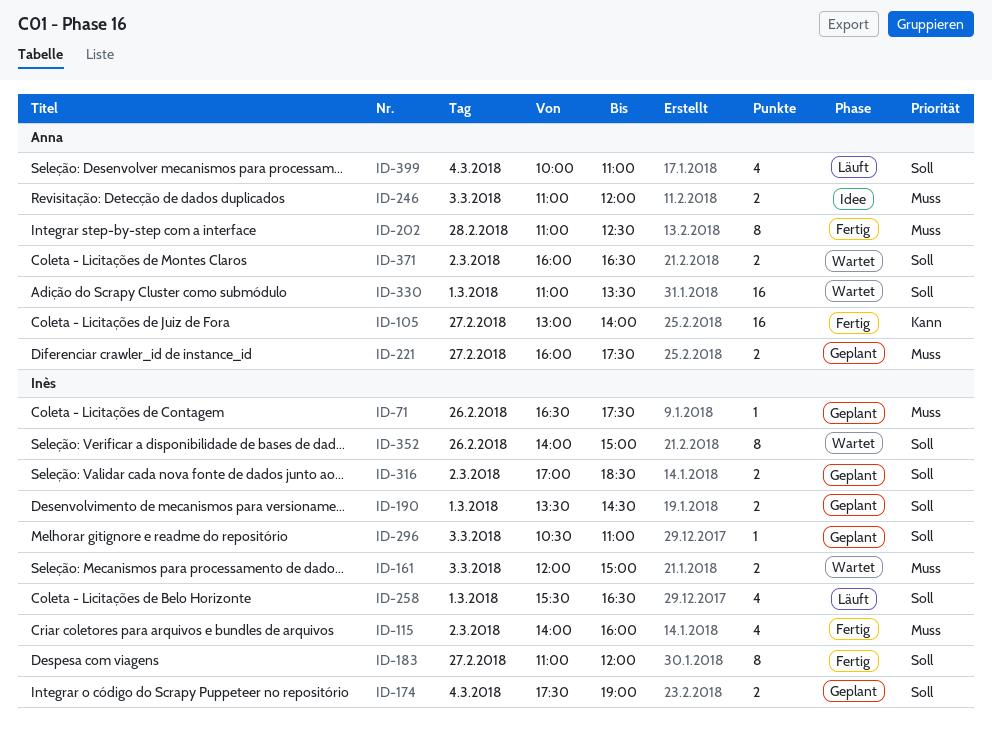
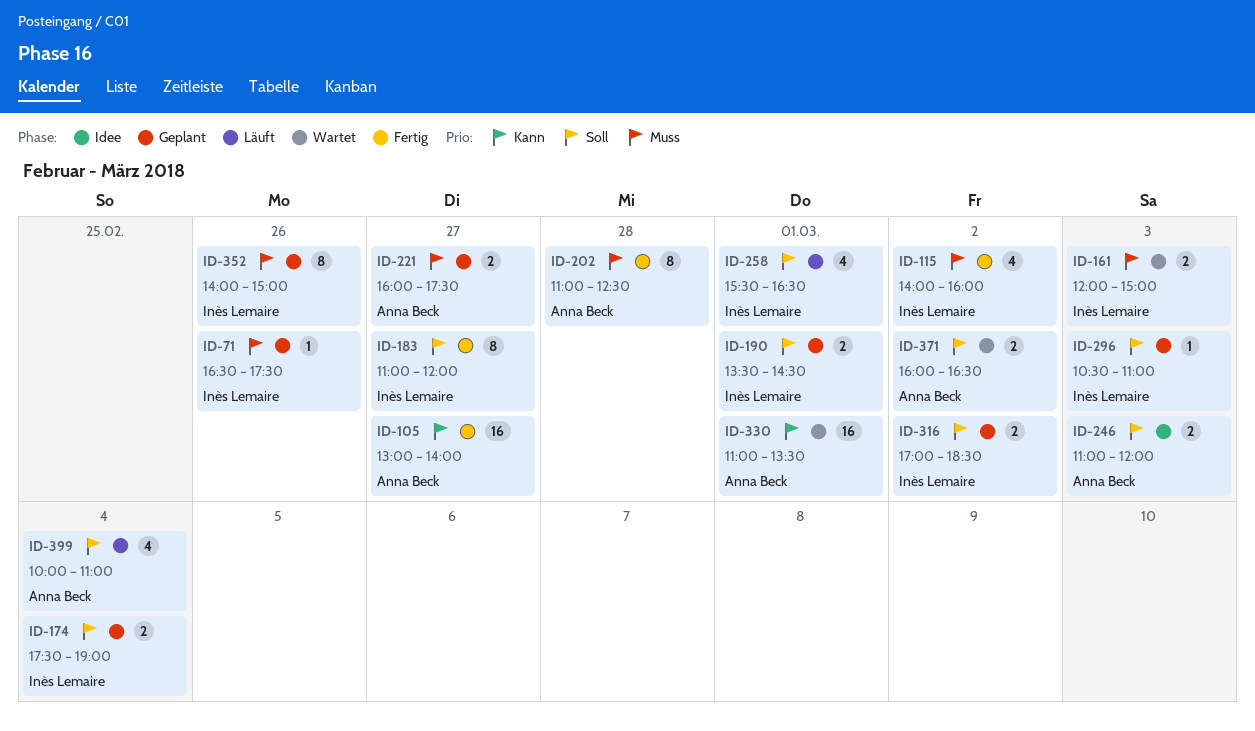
ID-246, priority: Muss -> Soll
ID-330, priority: Soll -> Kann
ID-352, status: Wartet -> Geplant
ID-352, priority: Soll -> Muss

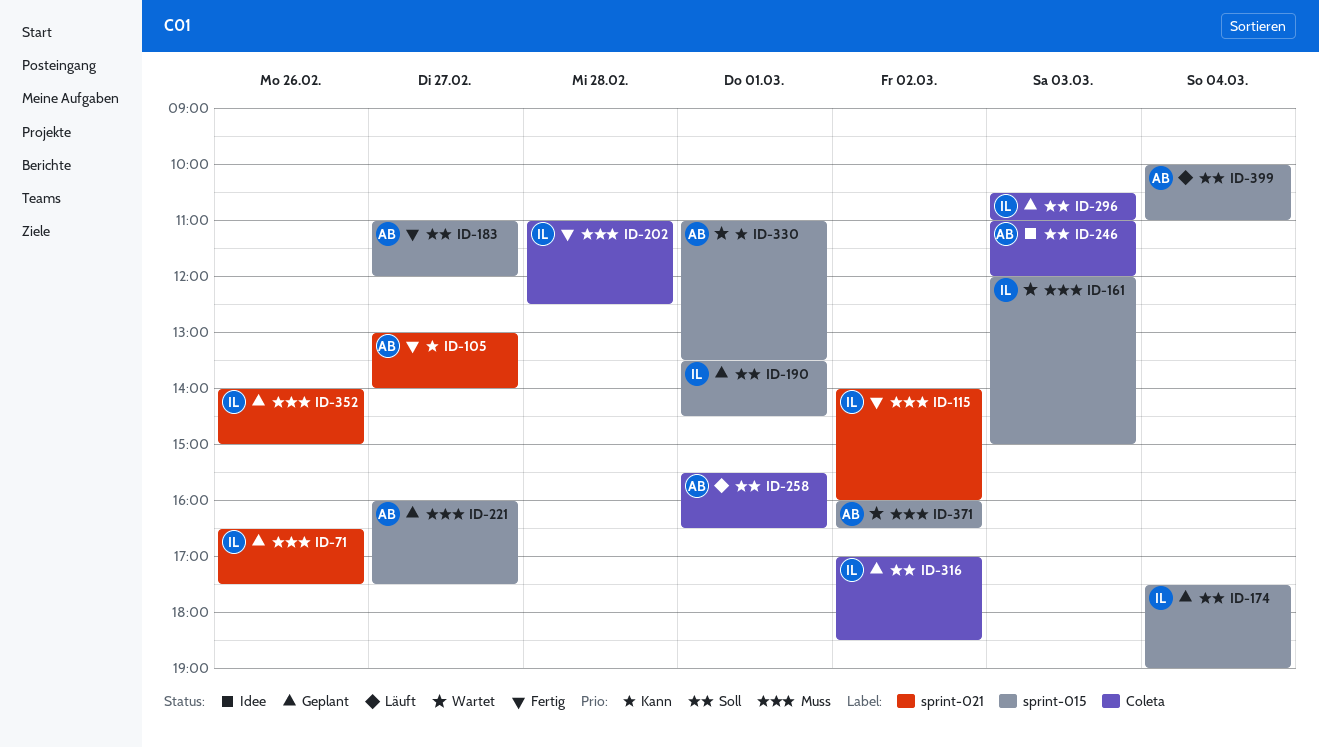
ID-183, owner: Inès Lemaire -> Anna Beck
ID-202, owner: Anna Beck -> Inès Lemaire
ID-258, owner: Inès Lemaire -> Anna Beck
ID-371, priority: Soll -> Muss

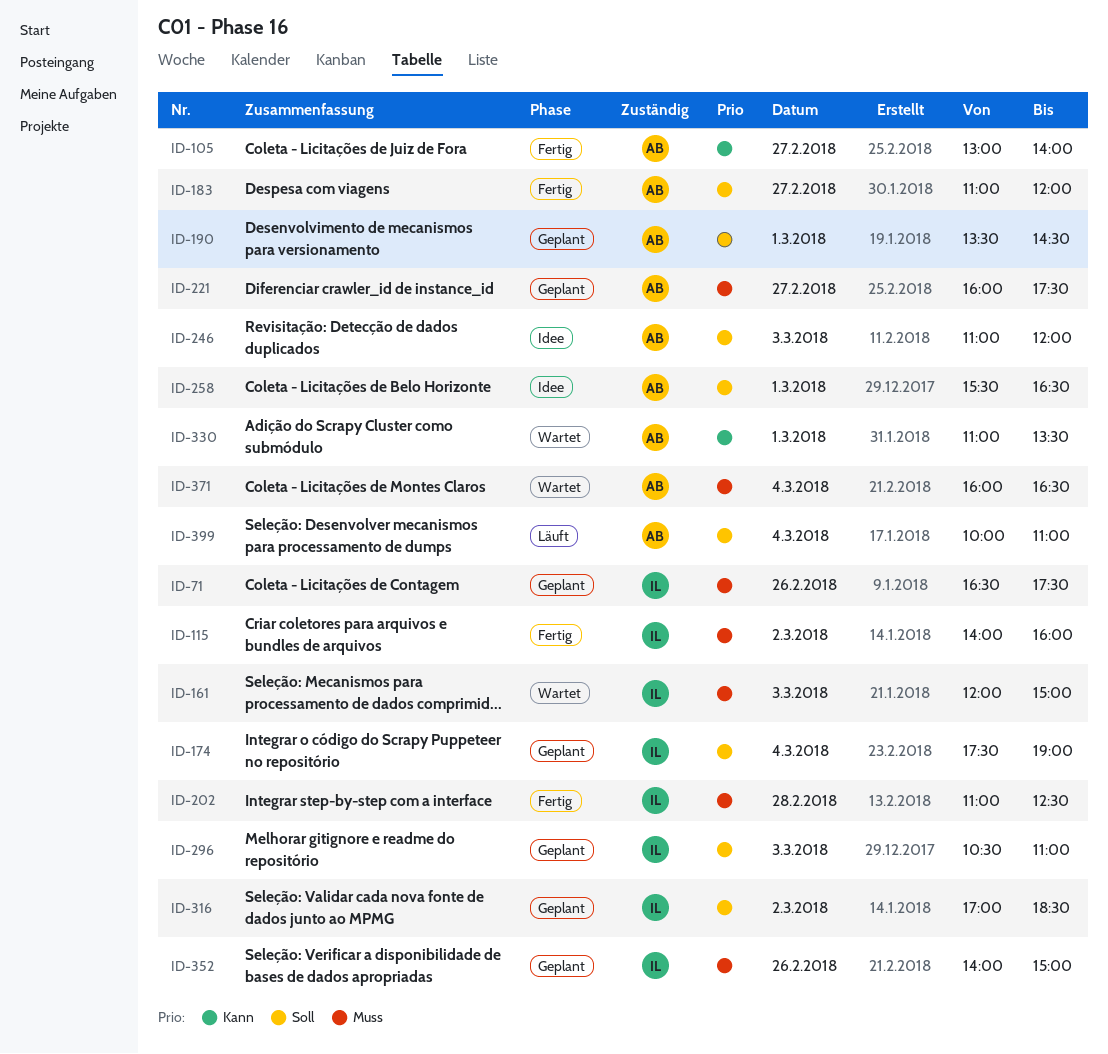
ID-190, owner: IL -> AB
ID-258, status: Läuft -> Idee
ID-371, day: Mar 2 -> Mar 4

